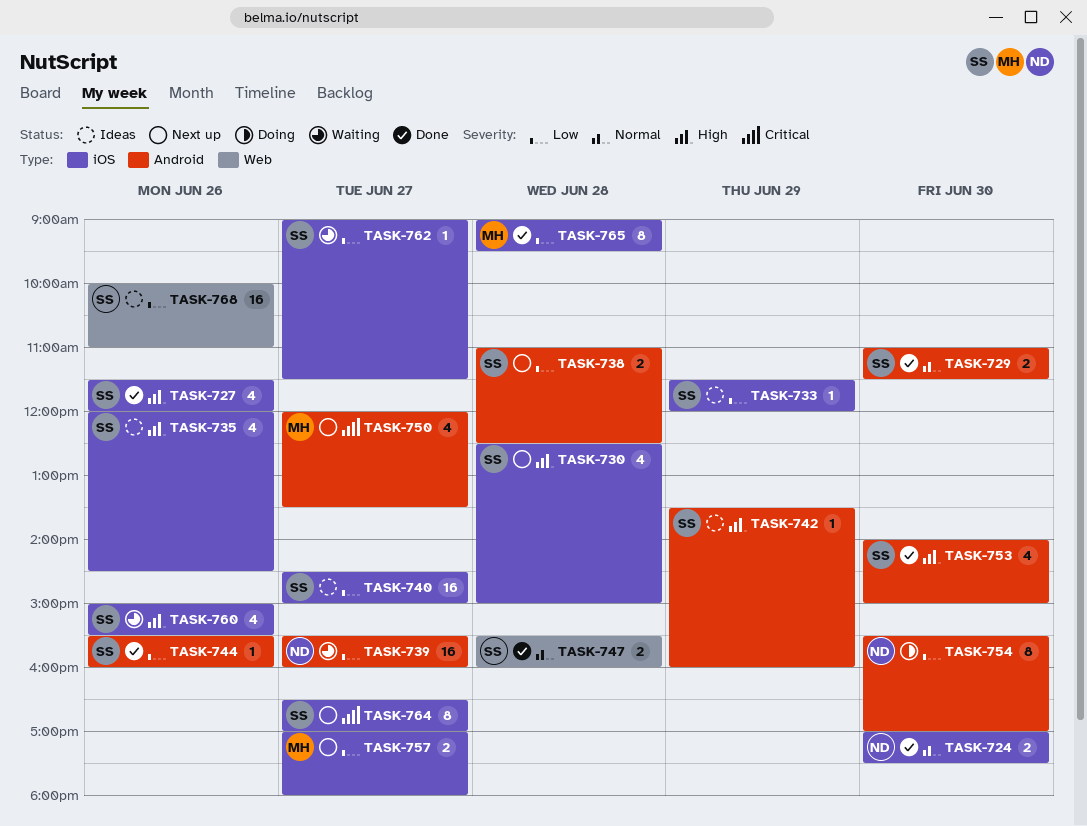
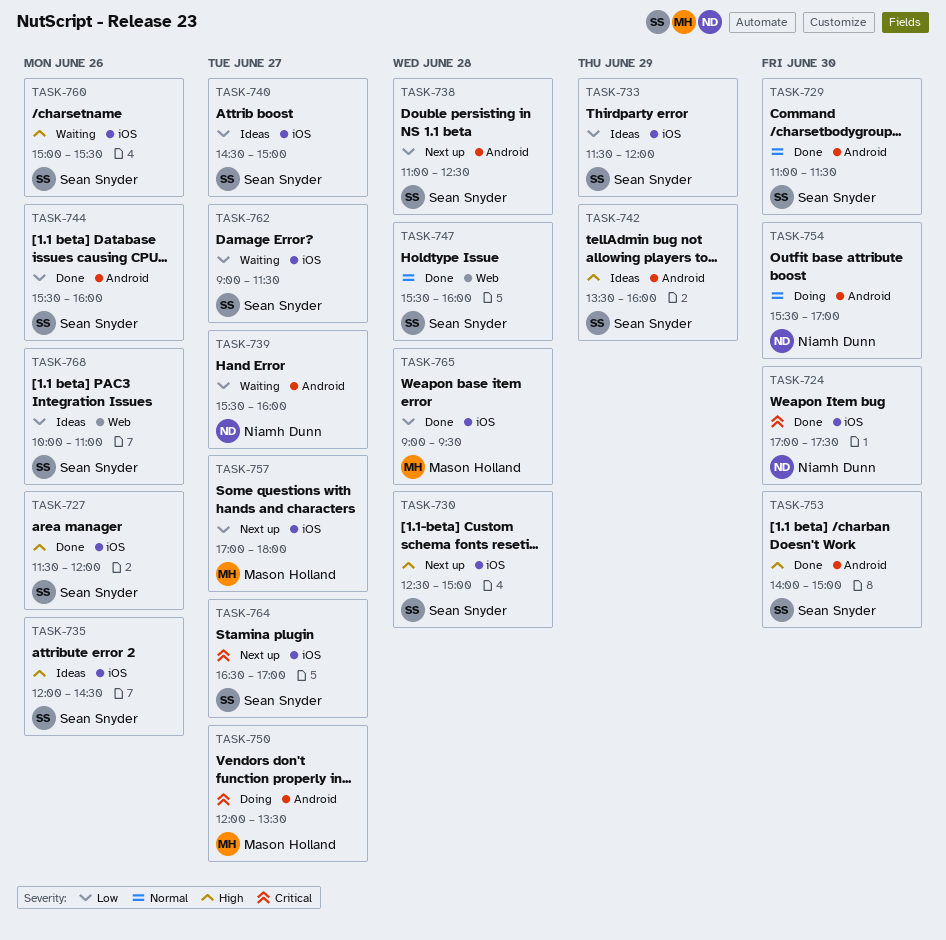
TASK-724, priority: Normal -> Critical
TASK-750, status: Next up -> Doing
TASK-754, priority: Low -> Normal

